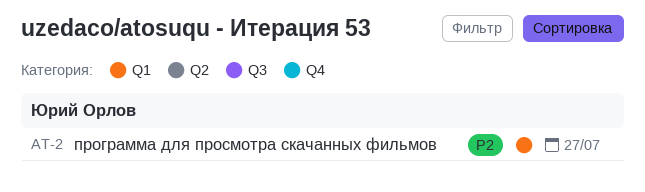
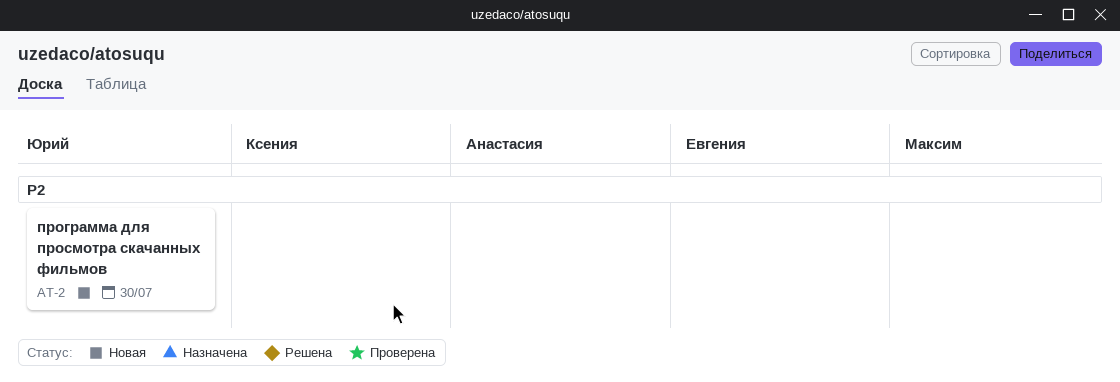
AT-2, due: Jul 27 -> Jul 30

